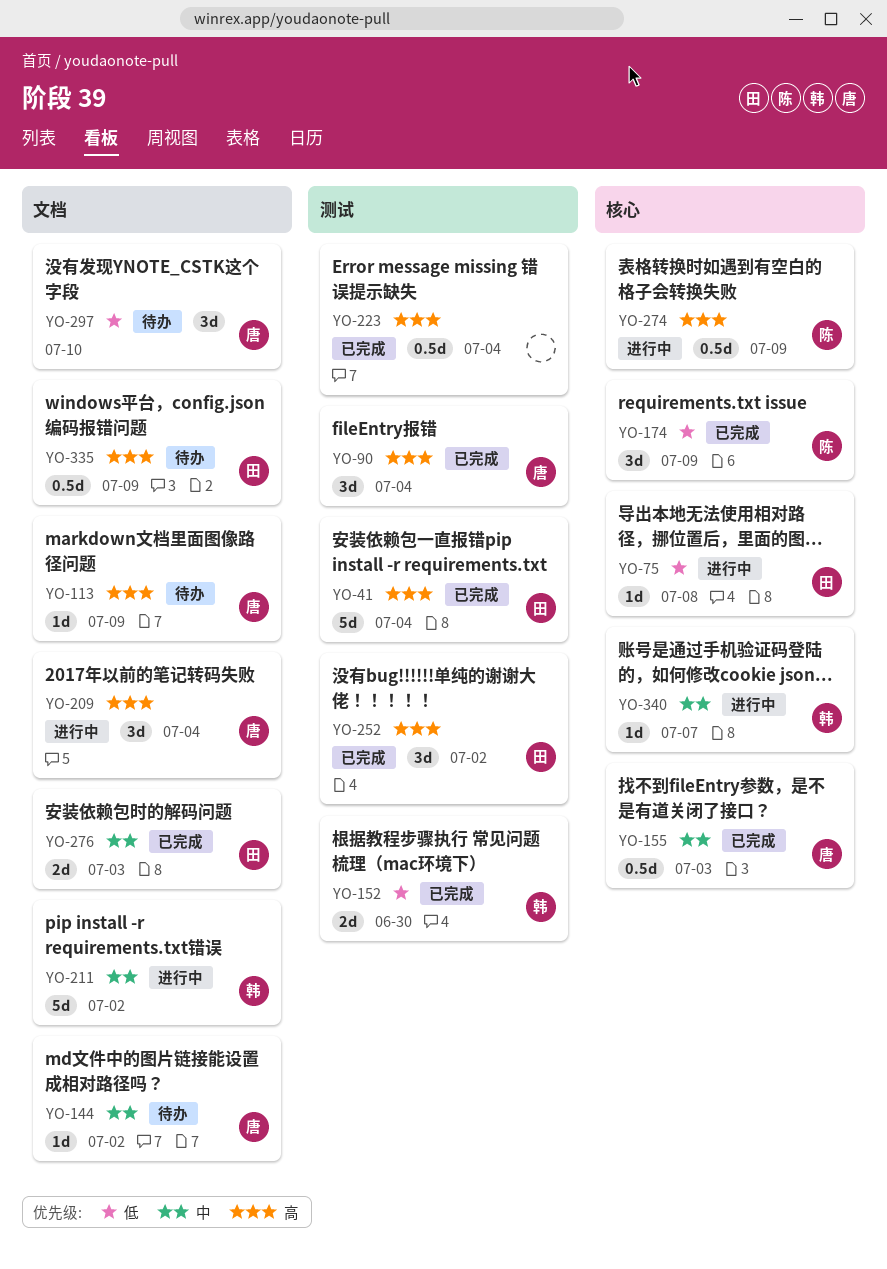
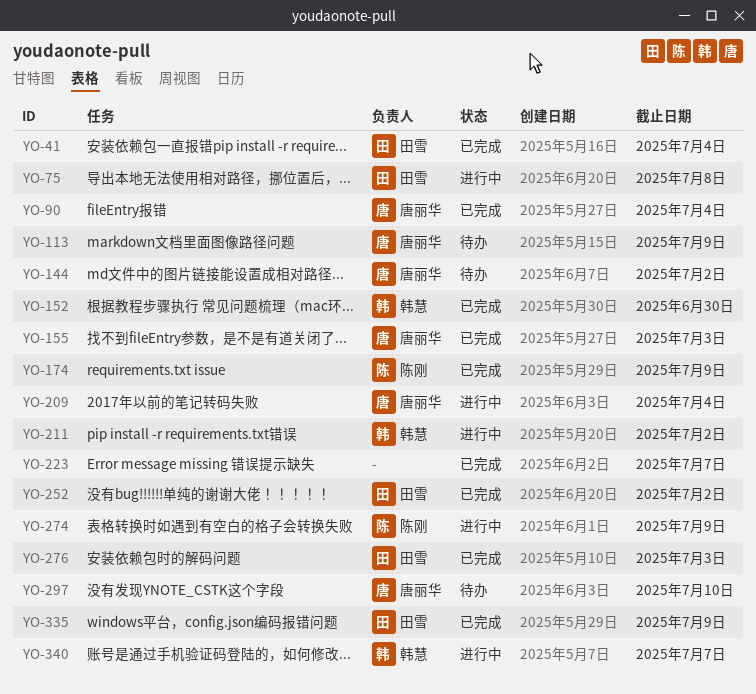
YO-223, due: Jul 4 -> Jul 7
YO-335, status: 待办 -> 已完成

